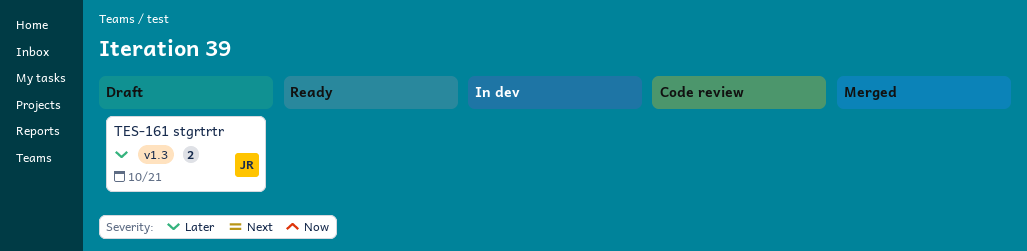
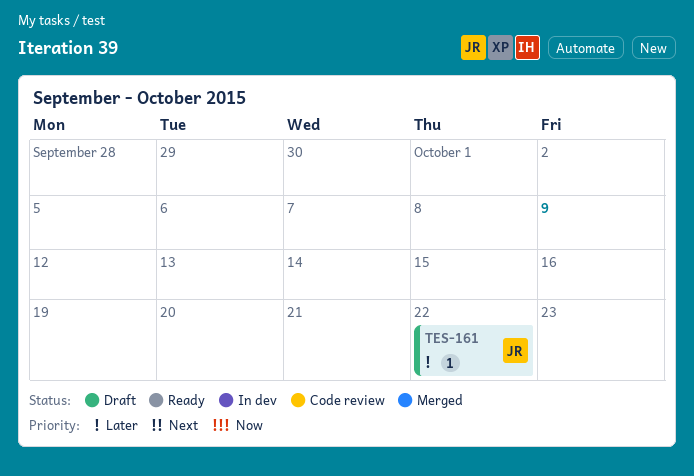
TES-161, estimate: 2 -> 1
TES-161, due: Oct 21 -> Oct 22

